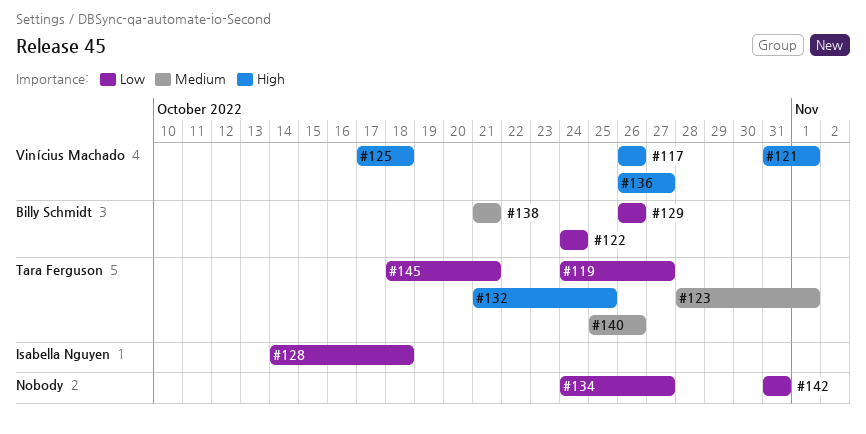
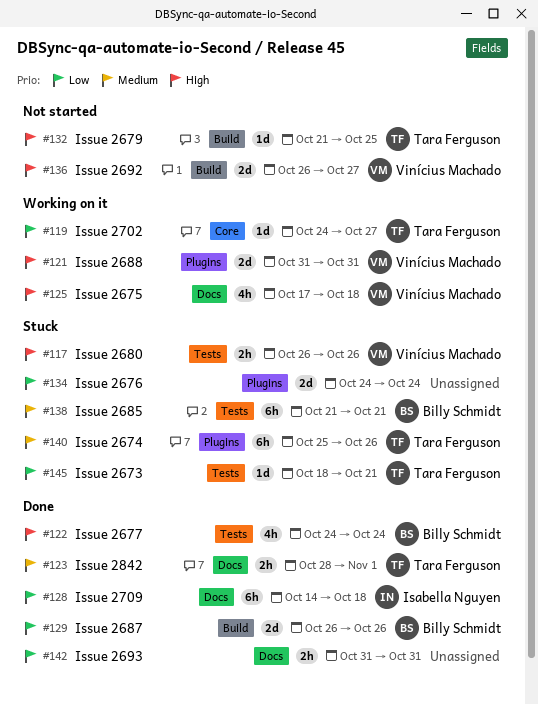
#121, due: Nov 1 -> Oct 31
#122, priority: Low -> High
#134, due: Oct 27 -> Oct 24

